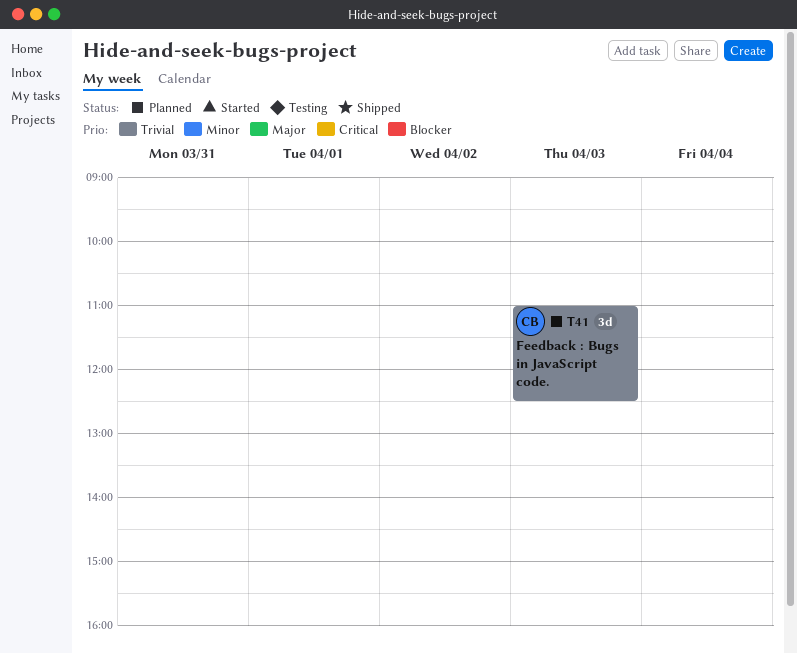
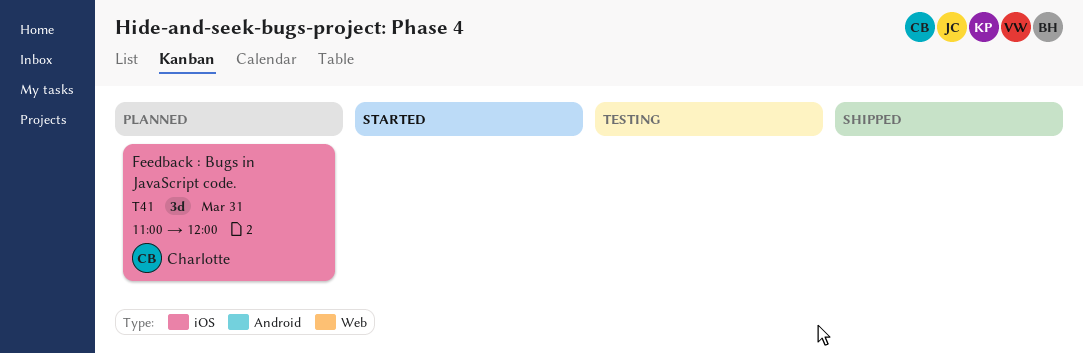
T41, day: Apr 3 -> Mar 31
T41, ends: 12:30 -> 12:00

